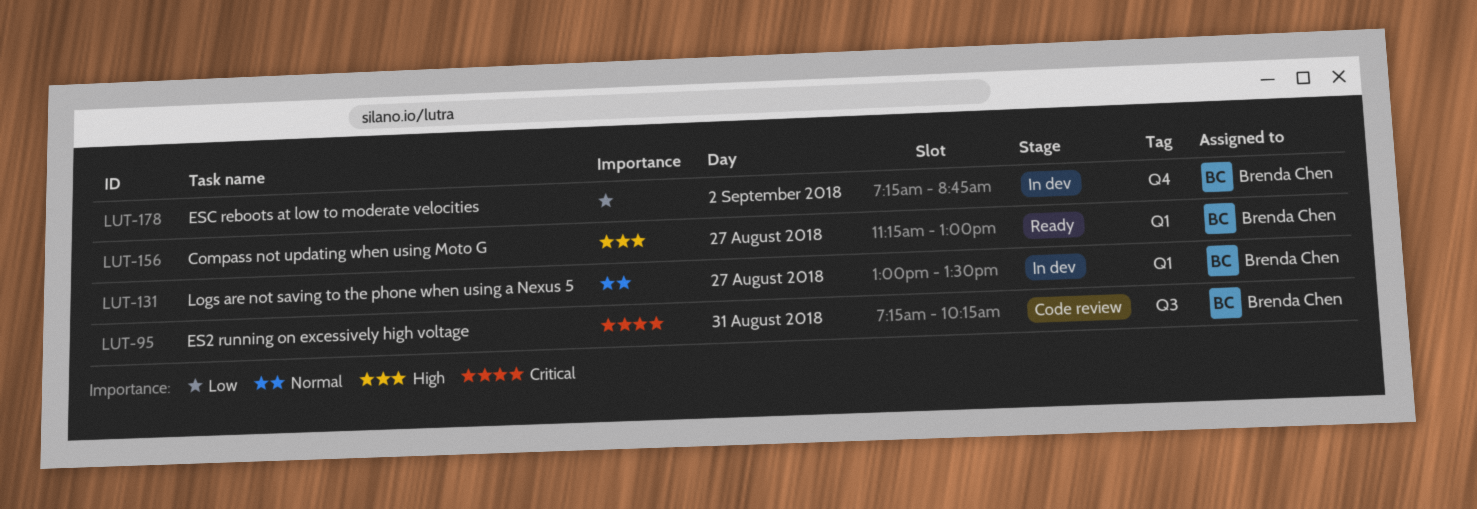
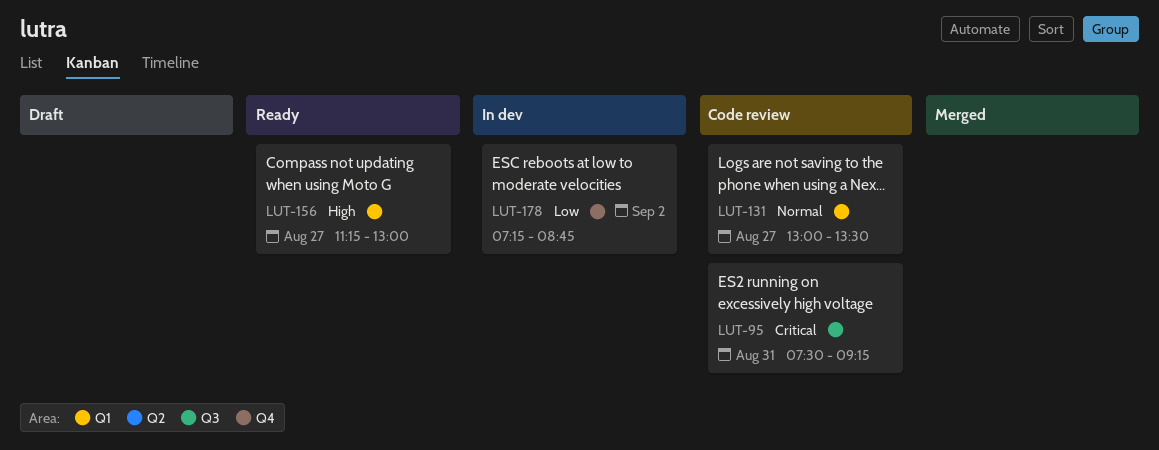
LUT-95, begins: 07:15 -> 07:30
LUT-95, ends: 10:15 -> 09:15
LUT-131, status: In dev -> Code review

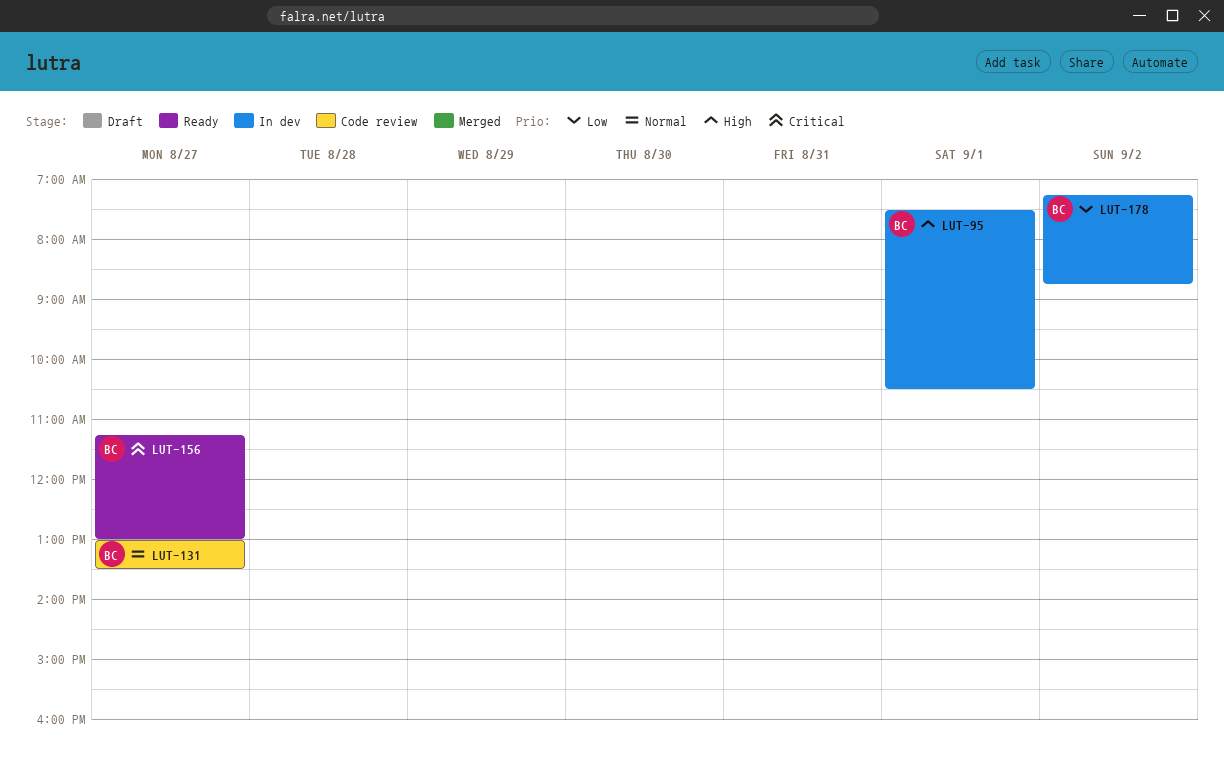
LUT-95, status: Code review -> In dev
LUT-95, priority: Critical -> High
LUT-95, day: Aug 31 -> Sep 1
LUT-95, ends: 09:15 -> 10:30
LUT-156, priority: High -> Critical

